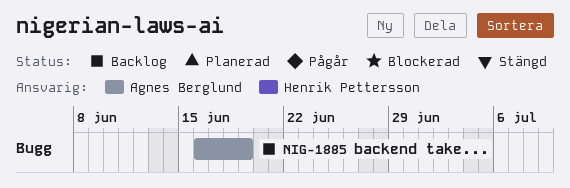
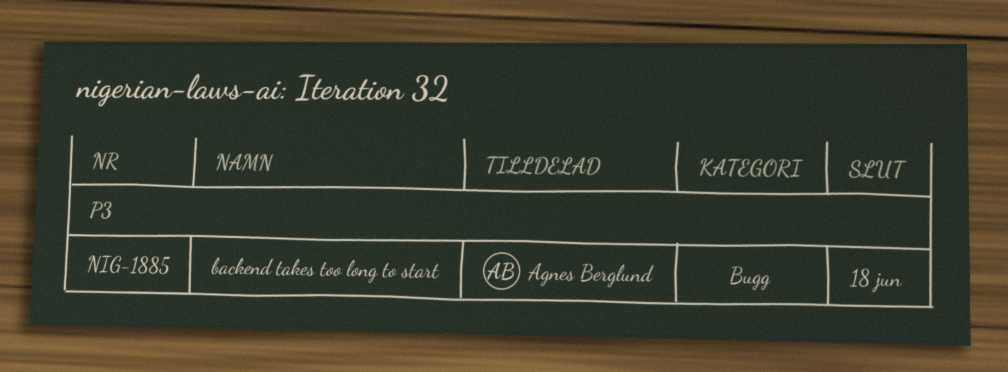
NIG-1885, due: Jun 19 -> Jun 18

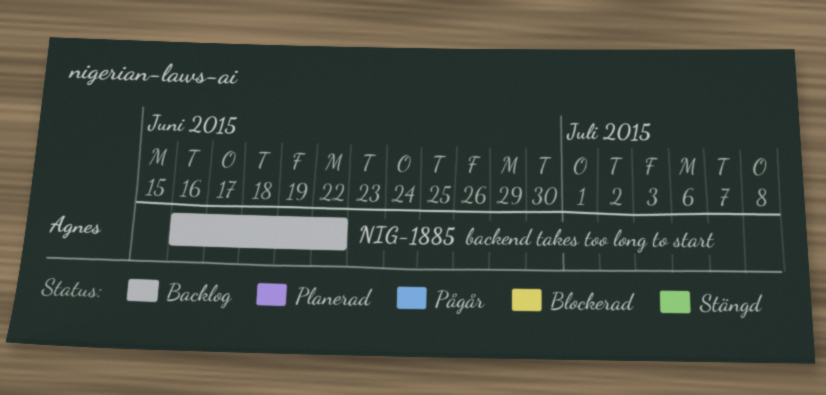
NIG-1885, due: Jun 18 -> Jun 22

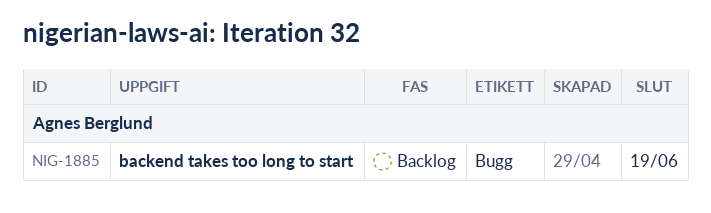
NIG-1885, due: Jun 22 -> Jun 19

